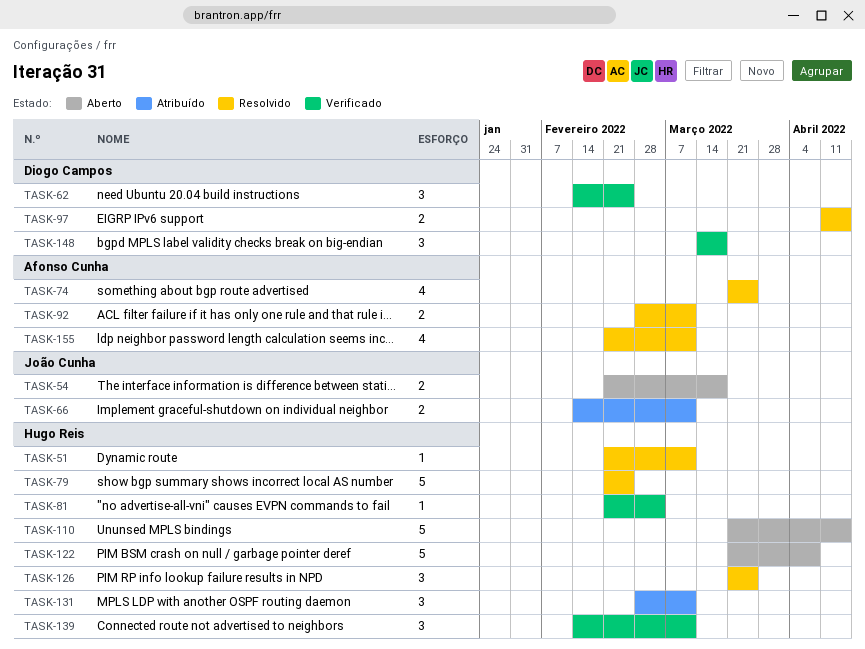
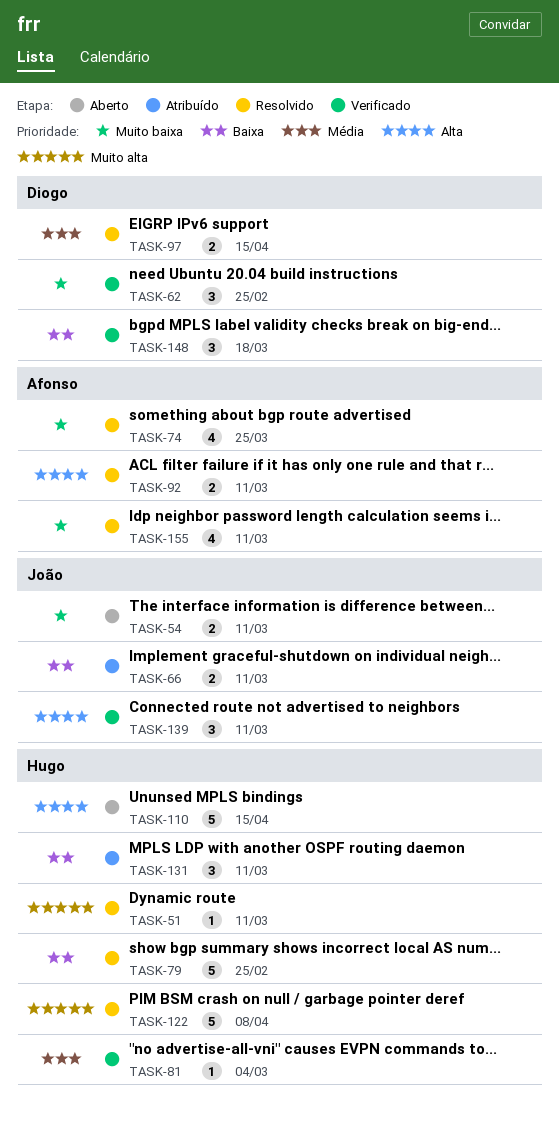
TASK-54, due: Mar 18 -> Mar 11
TASK-122, status: Aberto -> Resolvido
TASK-126: present -> none
TASK-139, owner: Hugo Reis -> João Cunha

